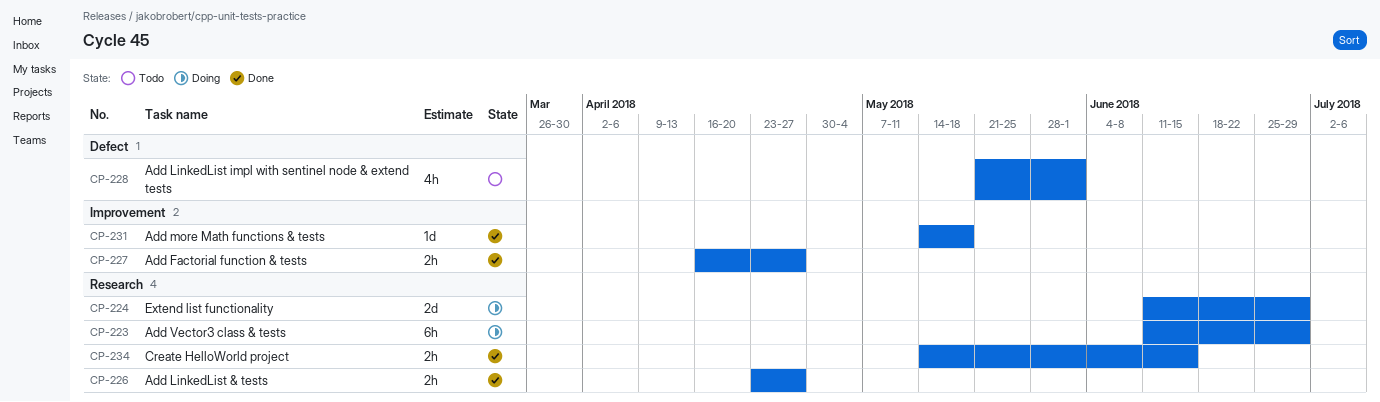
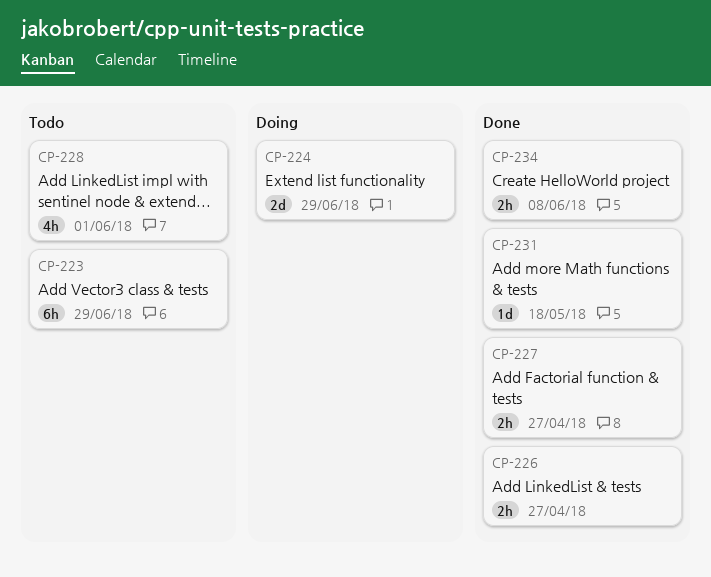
CP-223, status: Doing -> Todo
CP-234, due: Jun 15 -> Jun 8

